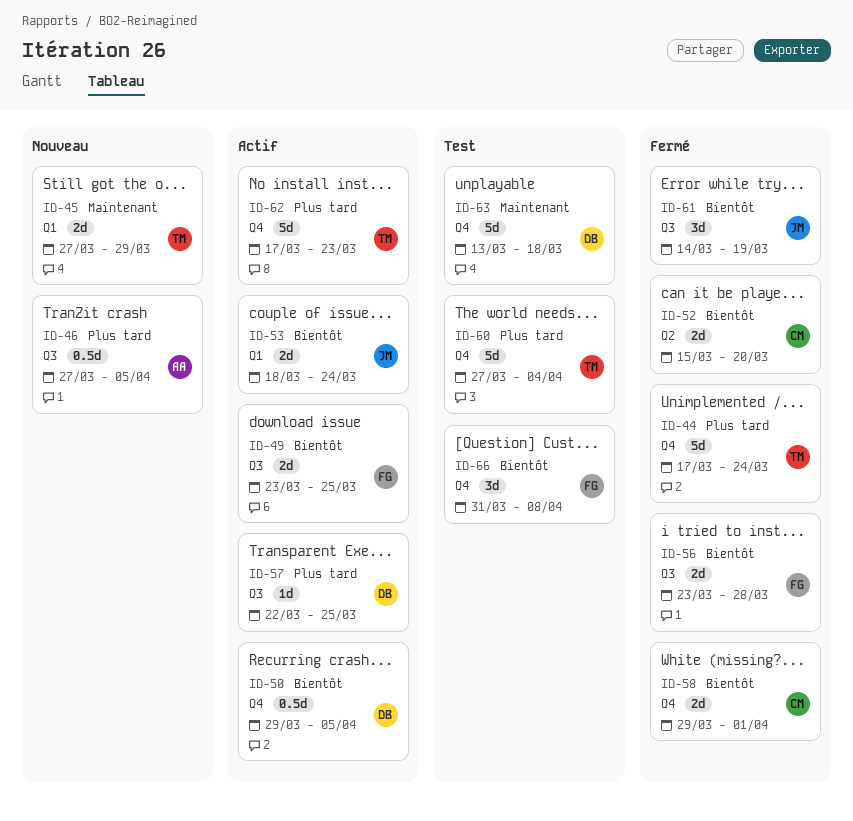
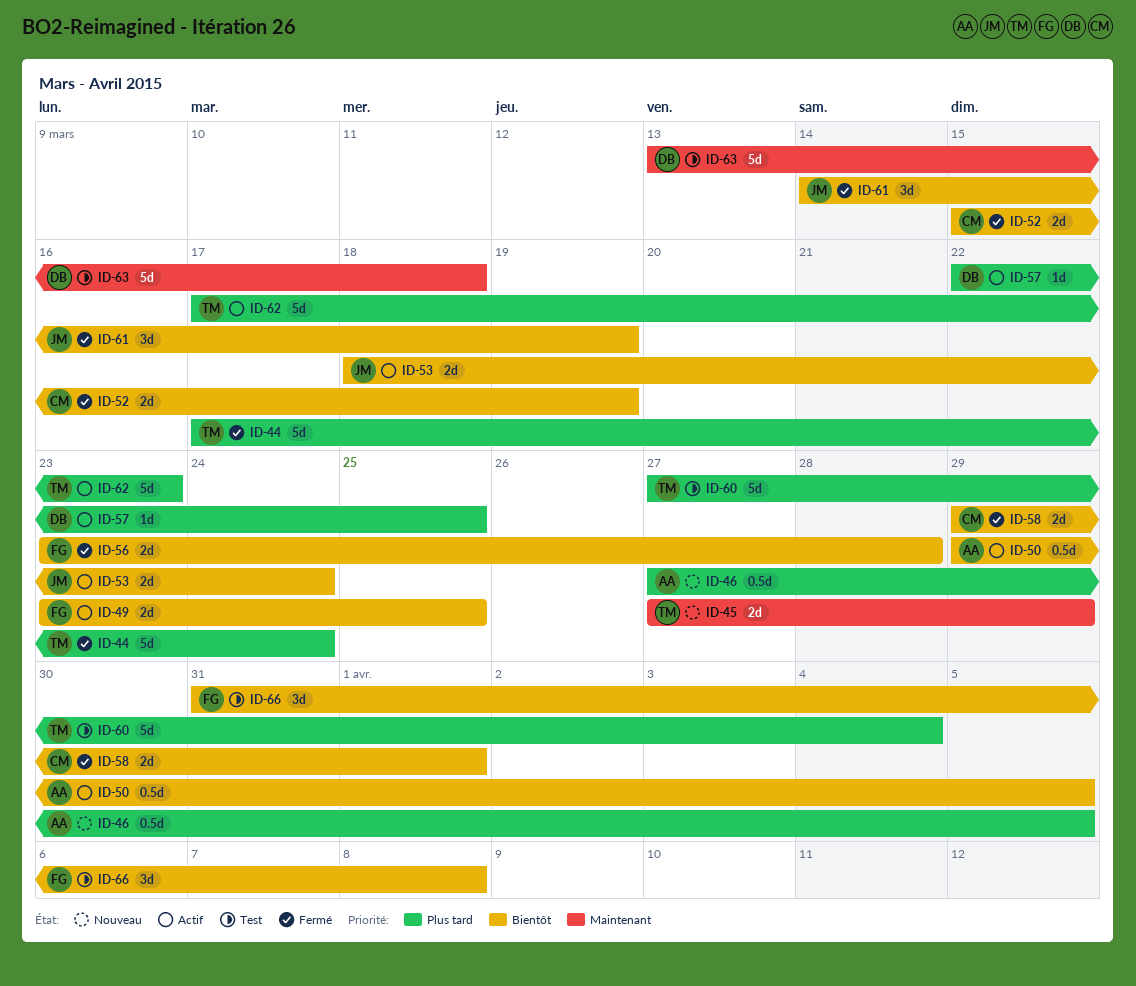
ID-50, owner: DB -> AA
ID-52, due: Mar 20 -> Mar 19

